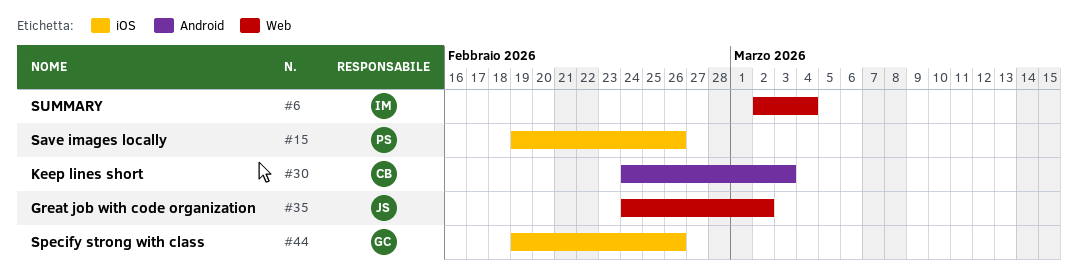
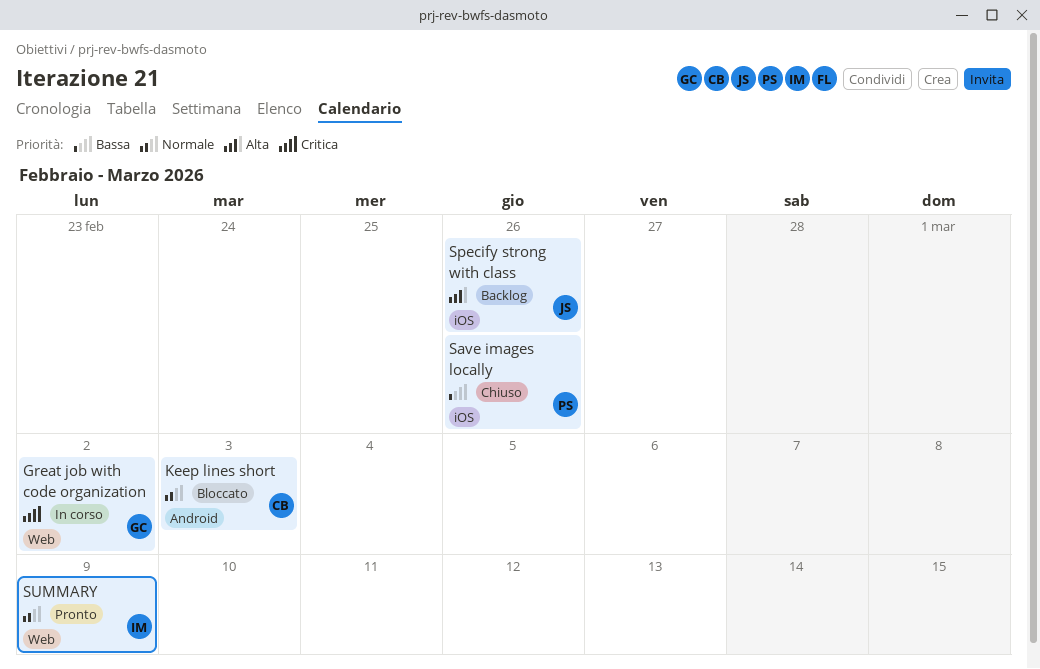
Great job with code organization, owner: JS -> GC
Specify strong with class, owner: GC -> JS
SUMMARY, due: Mar 4 -> Mar 9

